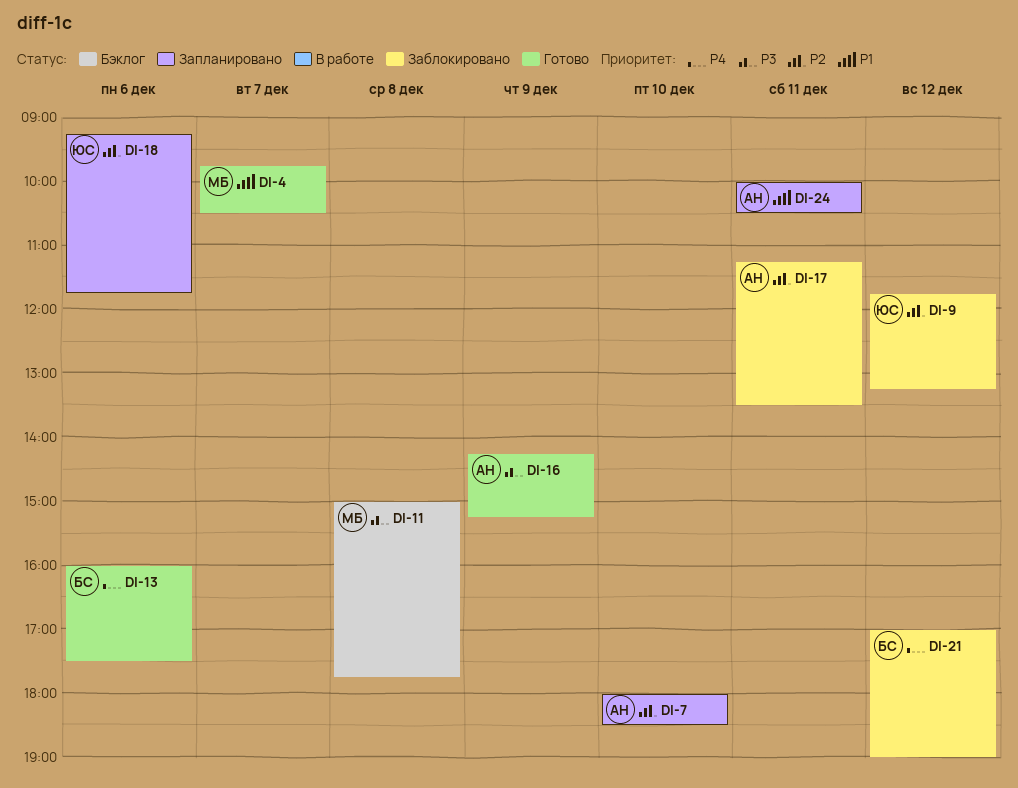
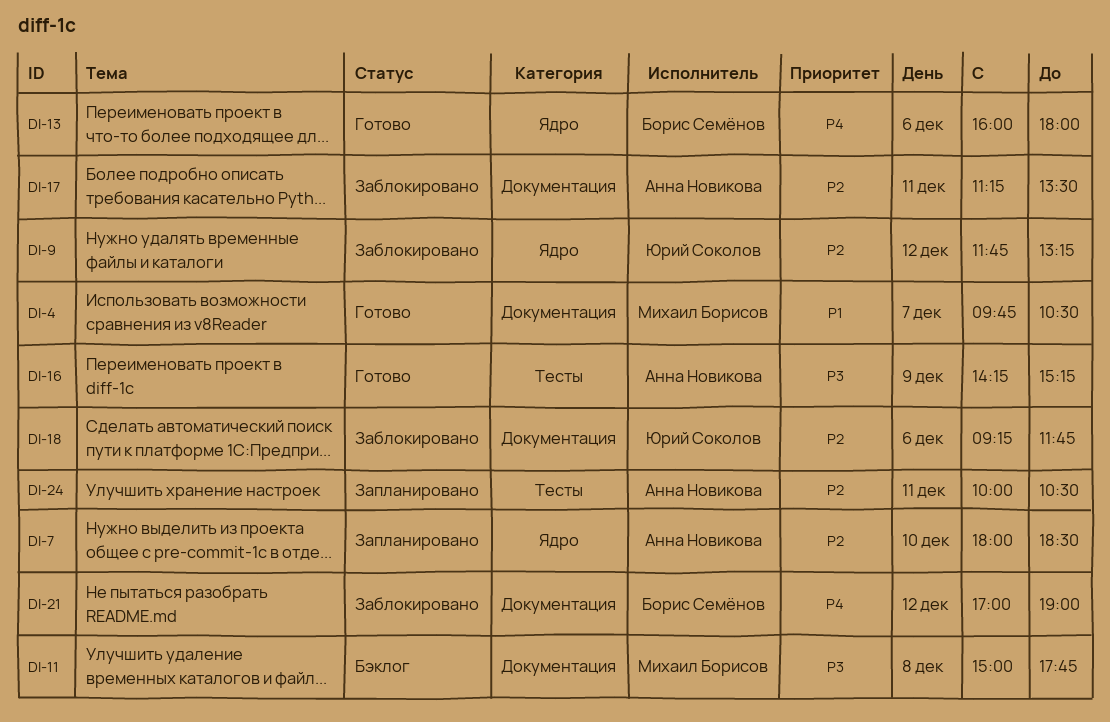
DI-13, ends: 17:30 -> 18:00
DI-18, status: Запланировано -> Заблокировано
DI-24, priority: P1 -> P2

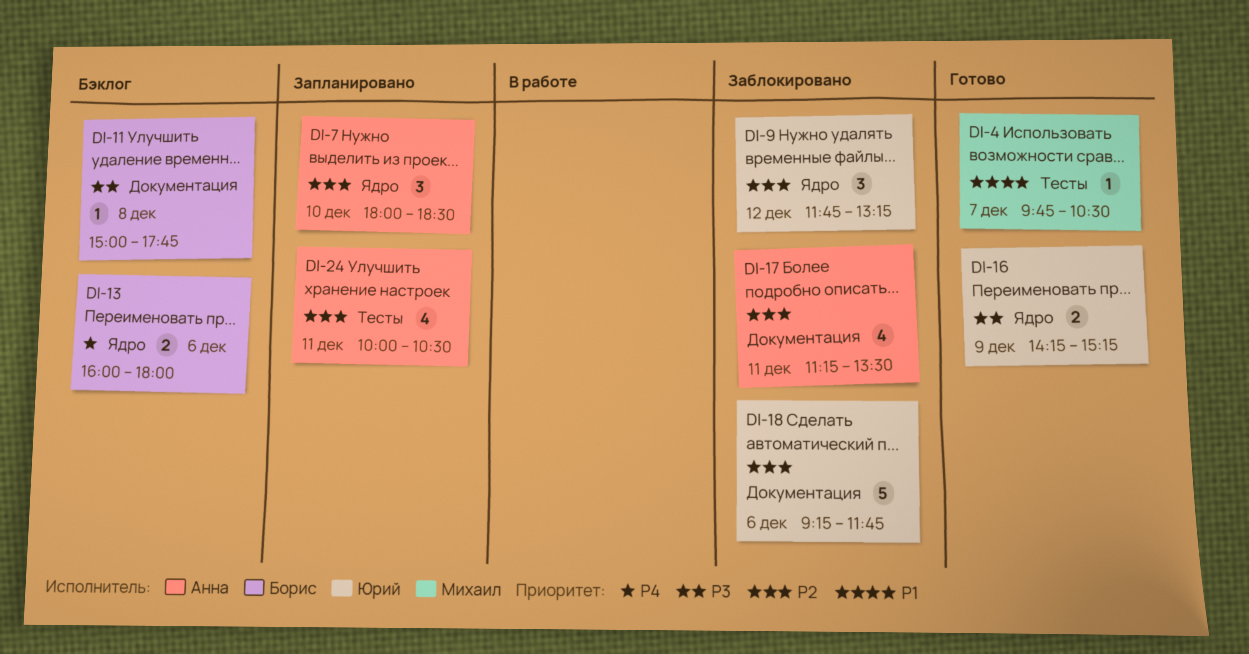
DI-4, label: Документация -> Тесты
DI-11, owner: Михаил Борисов -> Борис Семёнов
DI-13, status: Готово -> Бэклог
DI-16, owner: Анна Новикова -> Юрий Соколов
DI-16, label: Тесты -> Ядро
DI-21: present -> none

